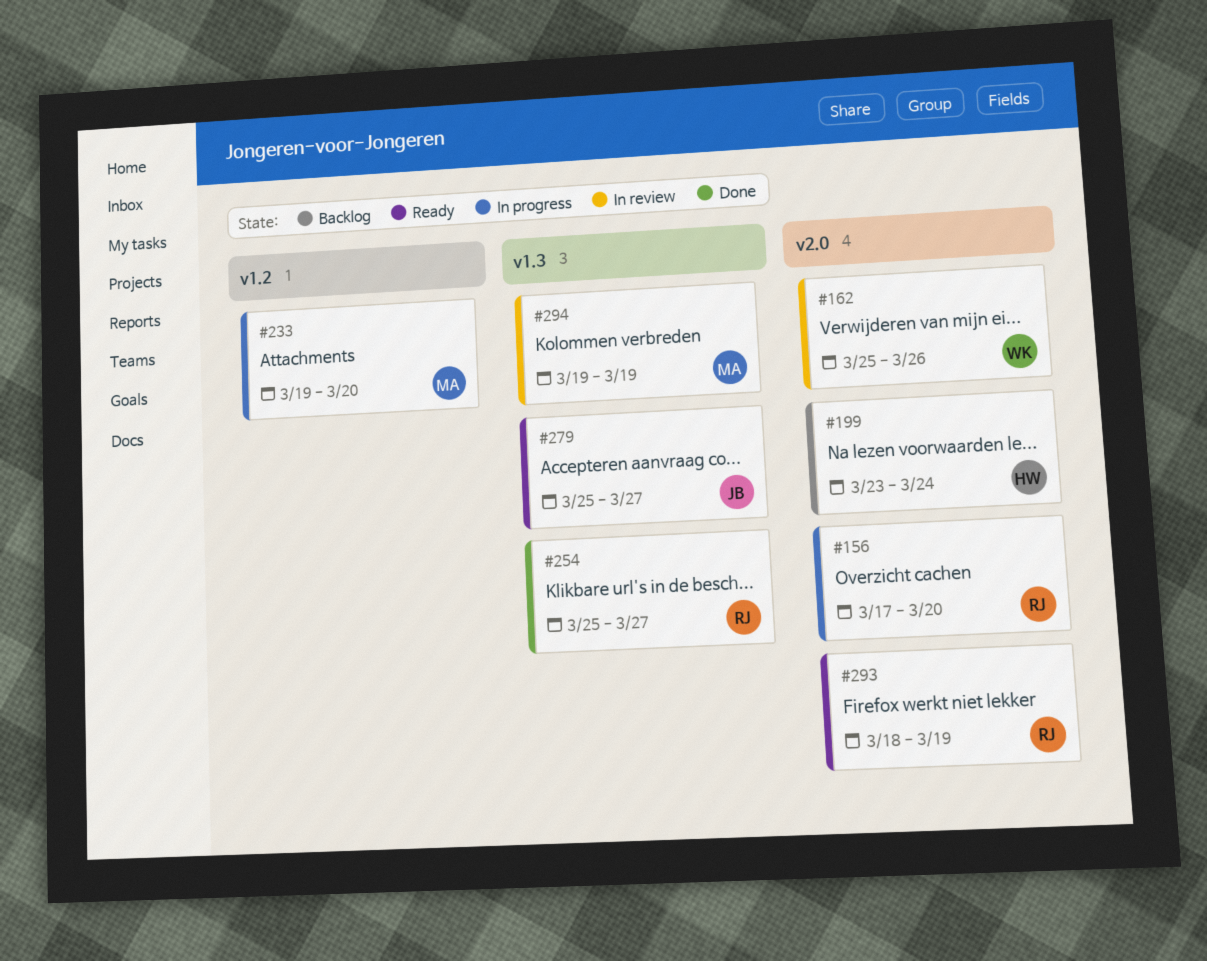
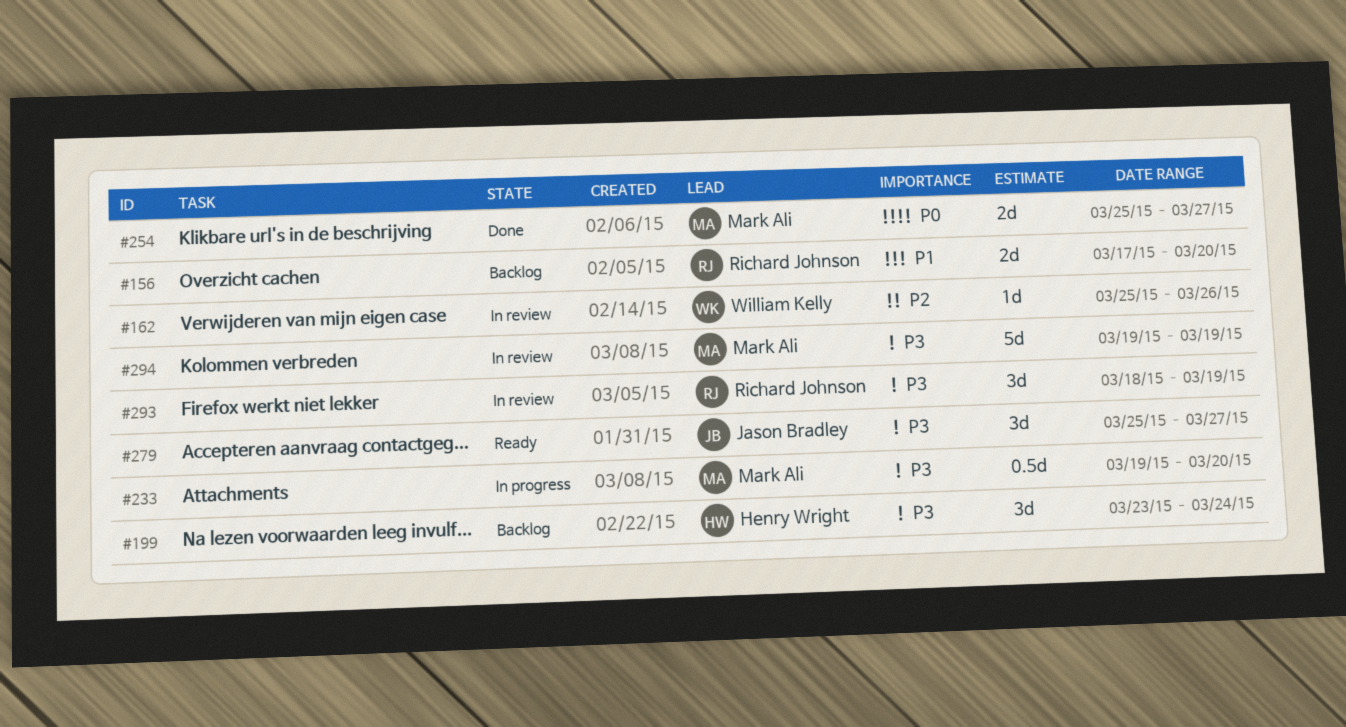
#156, status: In progress -> Backlog
#254, owner: Richard Johnson -> Mark Ali
#293, status: Ready -> In review

